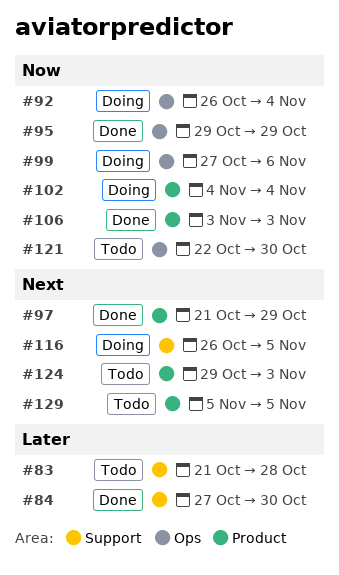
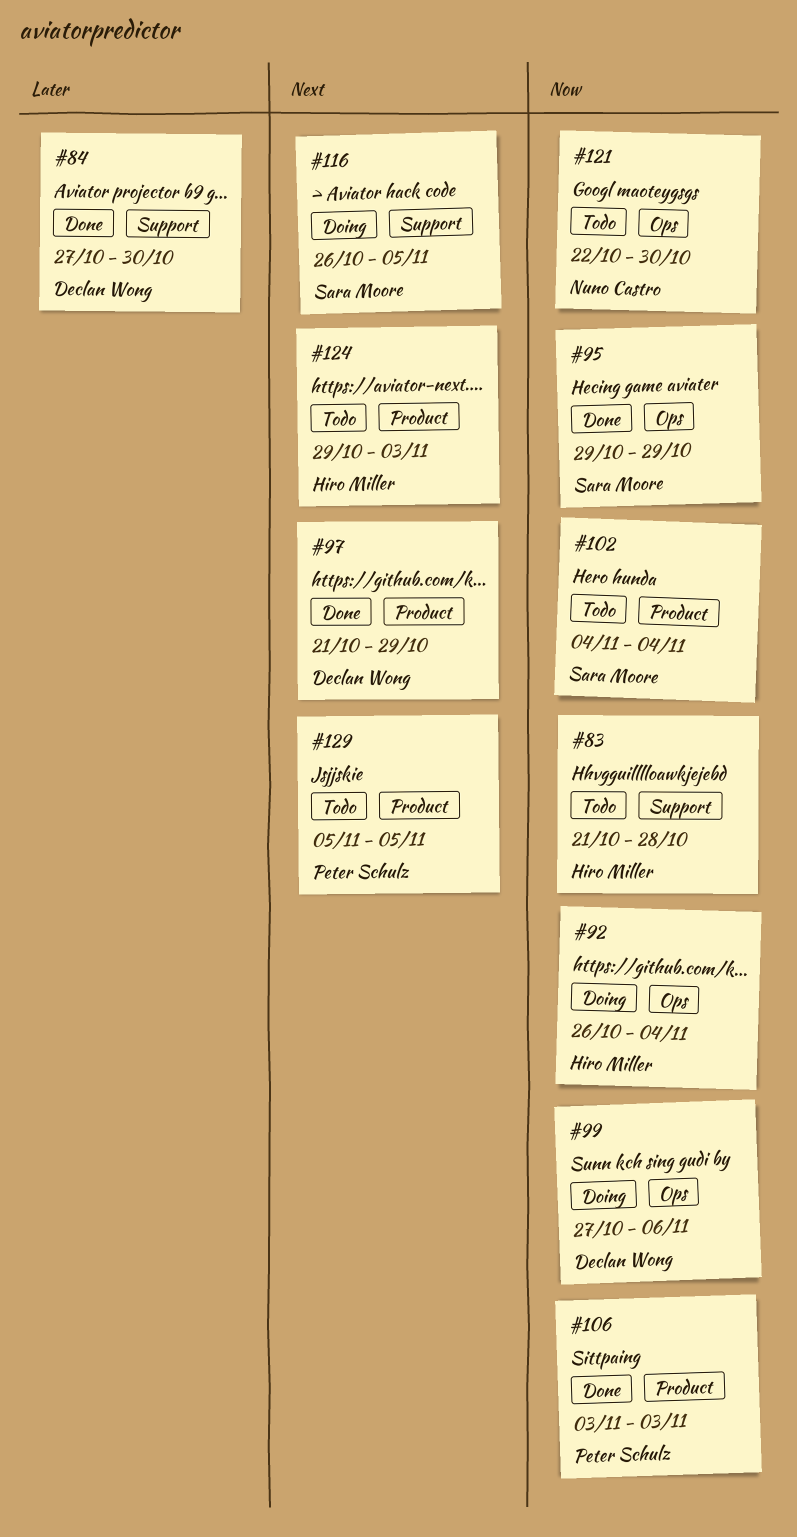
#83, priority: Later -> Now
#102, status: Doing -> Todo

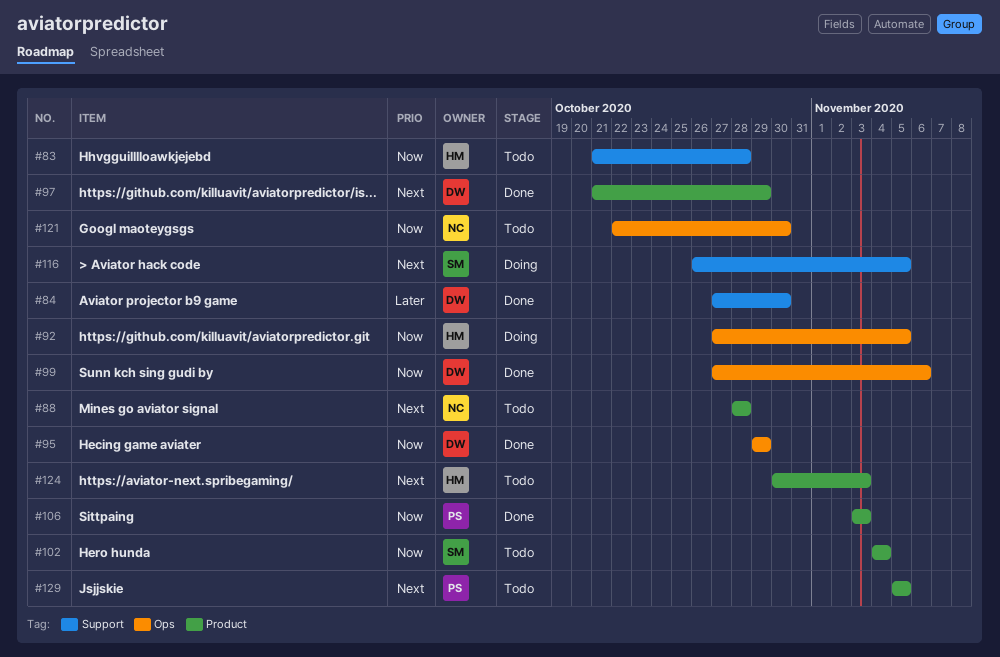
#88: none -> present
#92, start: Oct 26 -> Oct 27
#92, due: Nov 4 -> Nov 5
#95, owner: Sara Moore -> Declan Wong
#99, status: Doing -> Done
#124, start: Oct 29 -> Oct 30

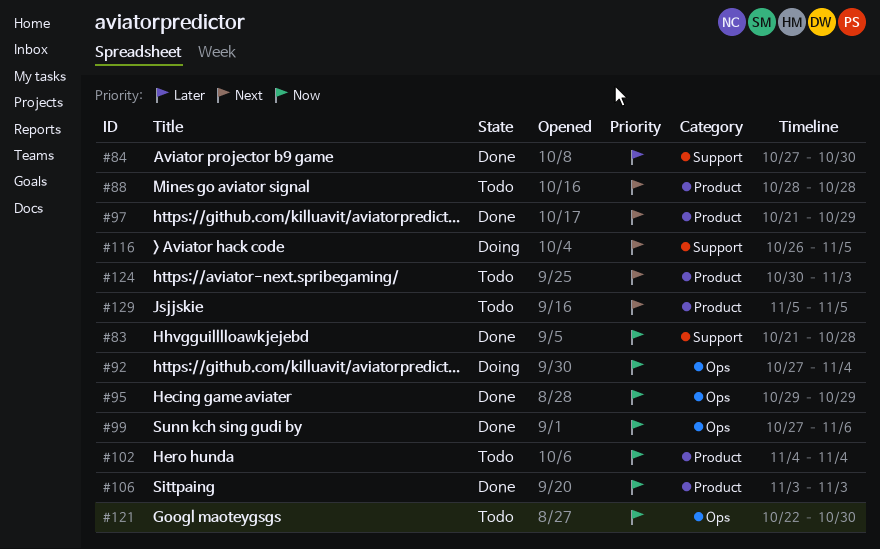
#83, status: Todo -> Done
#92, due: Nov 5 -> Nov 4

